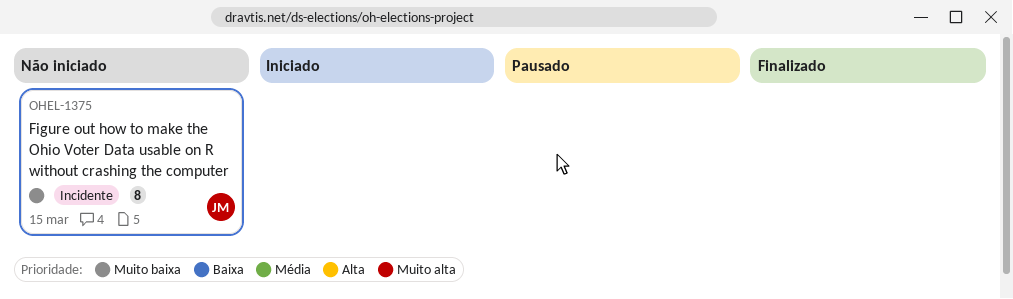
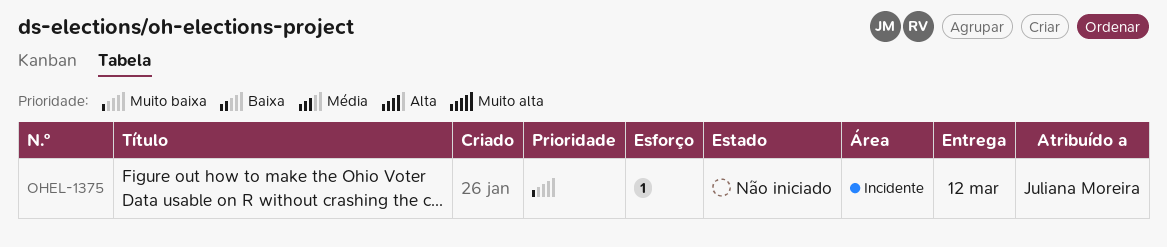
OHEL-1375, estimate: 8 -> 1
OHEL-1375, due: Mar 15 -> Mar 12

